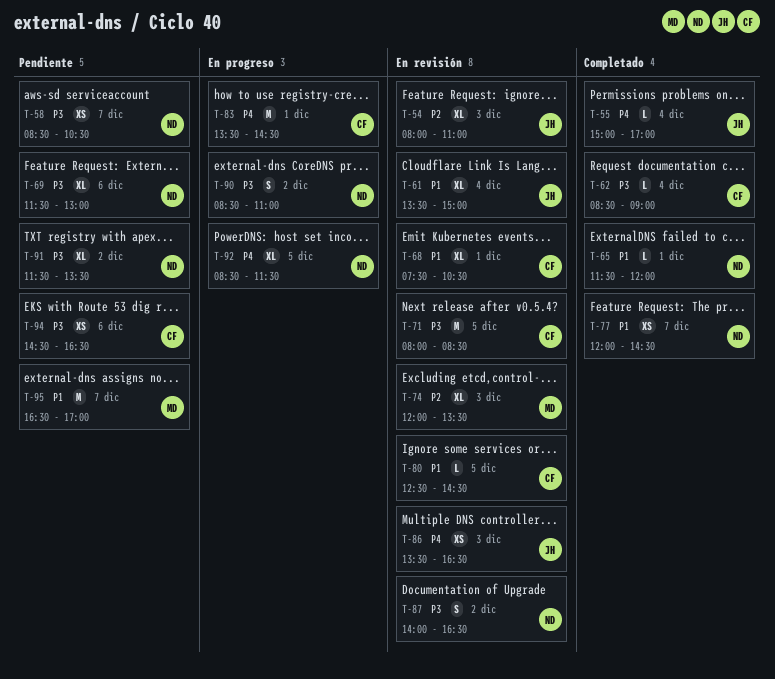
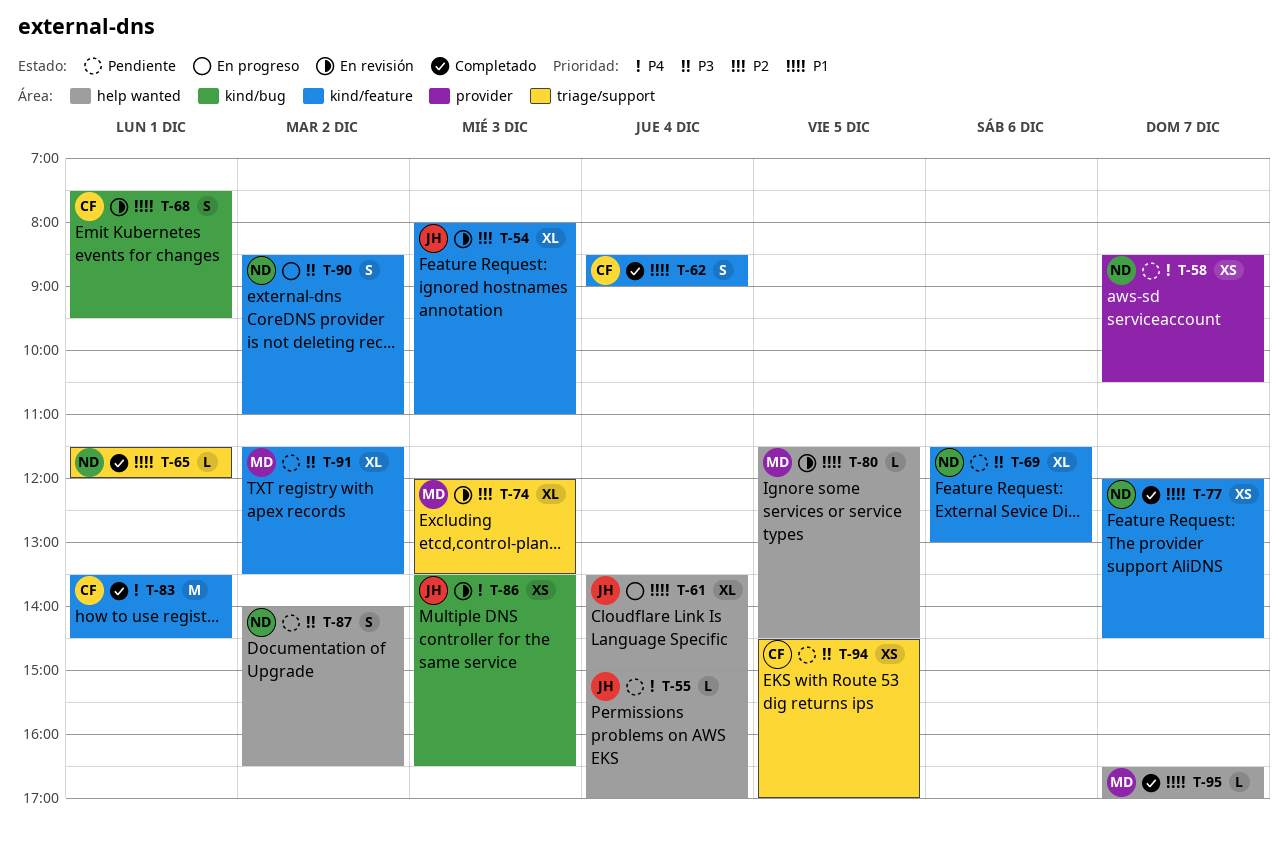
T-55, status: Completado -> Pendiente
T-58, priority: P3 -> P4
T-61, status: En revisión -> En progreso
T-62, priority: P3 -> P1
T-62, estimate: L -> S
T-68, estimate: XL -> S
T-68, ends: 10:30 -> 09:30
T-71: present -> none
T-80, owner: CF -> MD
T-80, begins: 12:30 -> 11:30
T-83, status: En progreso -> Completado
T-87, status: En revisión -> Pendiente
T-91, owner: ND -> MD
T-92: present -> none
T-94, day: Dec 6 -> Dec 5
T-94, ends: 16:30 -> 17:00
T-95, status: Pendiente -> Completado
T-95, estimate: M -> L

